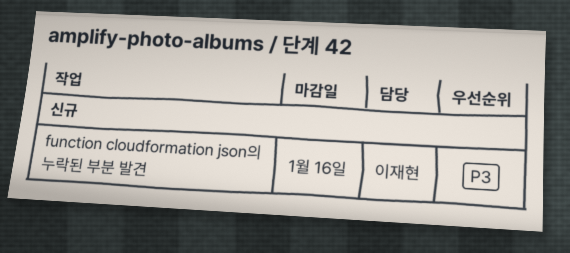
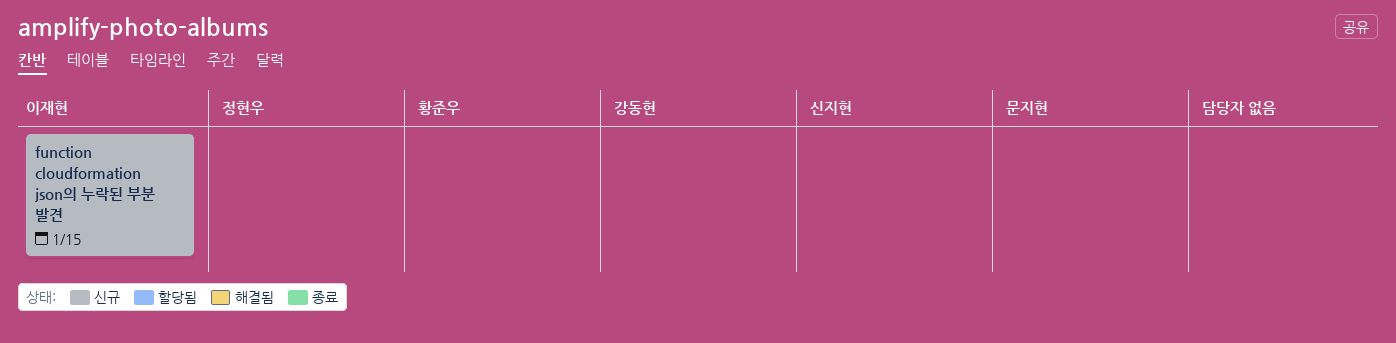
function cloudformation json의 누락된 부분 발견, due: Jan 16 -> Jan 15

